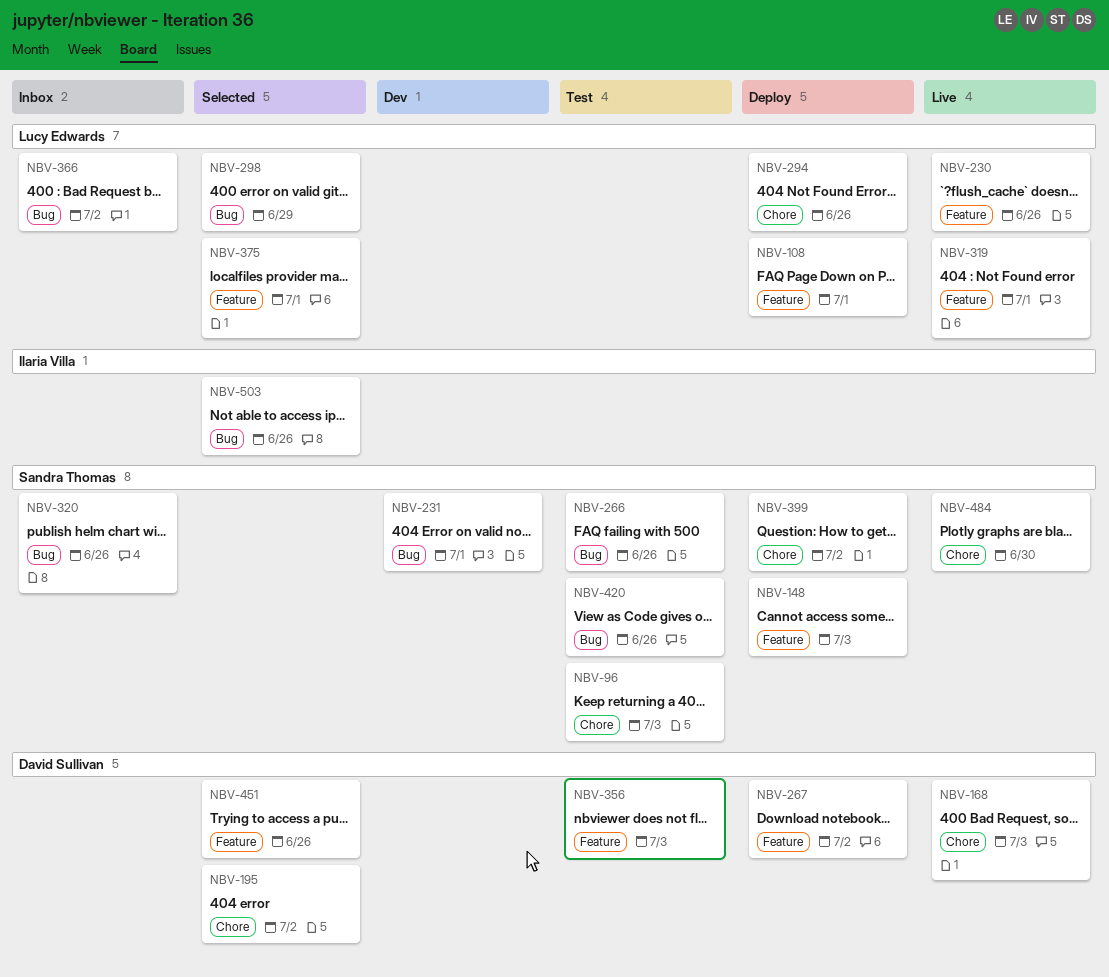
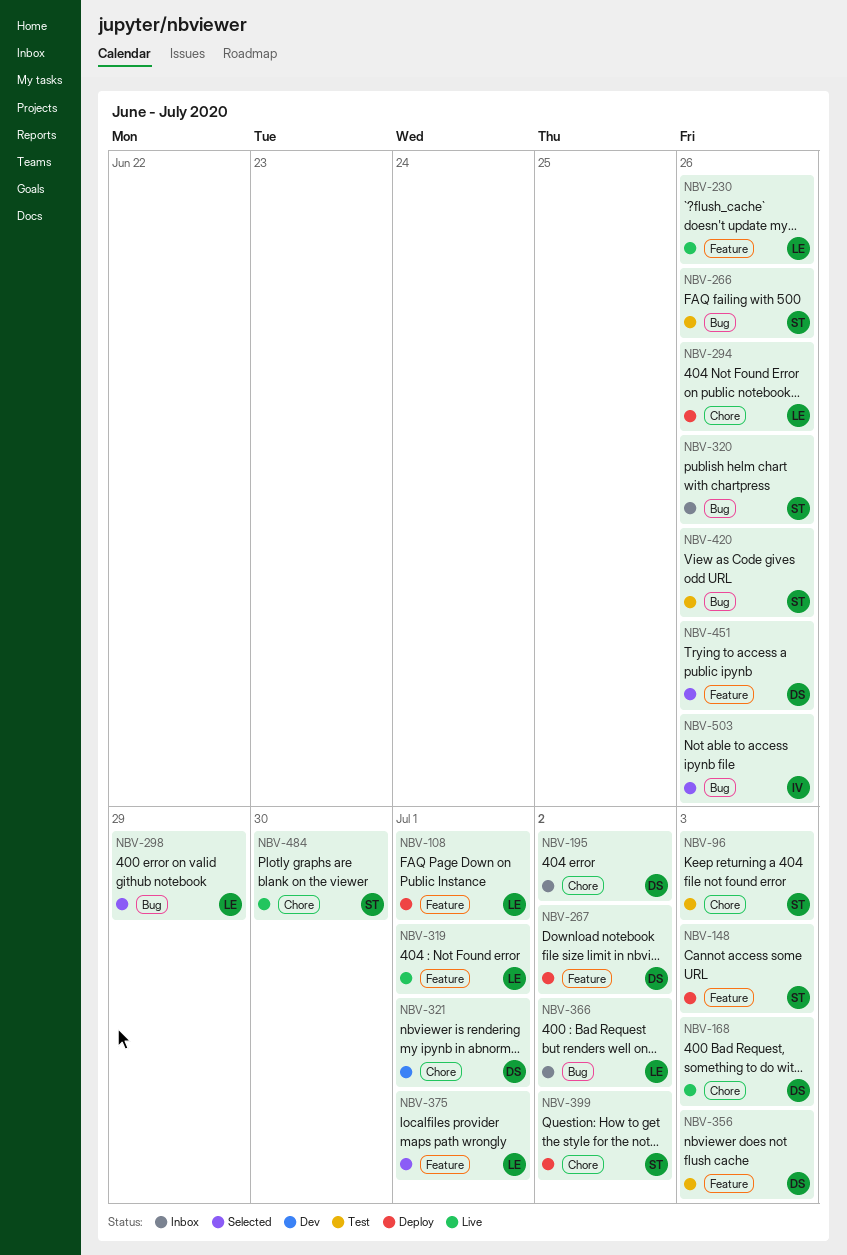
NBV-195, status: Selected -> Inbox
NBV-231: present -> none
NBV-321: none -> present

